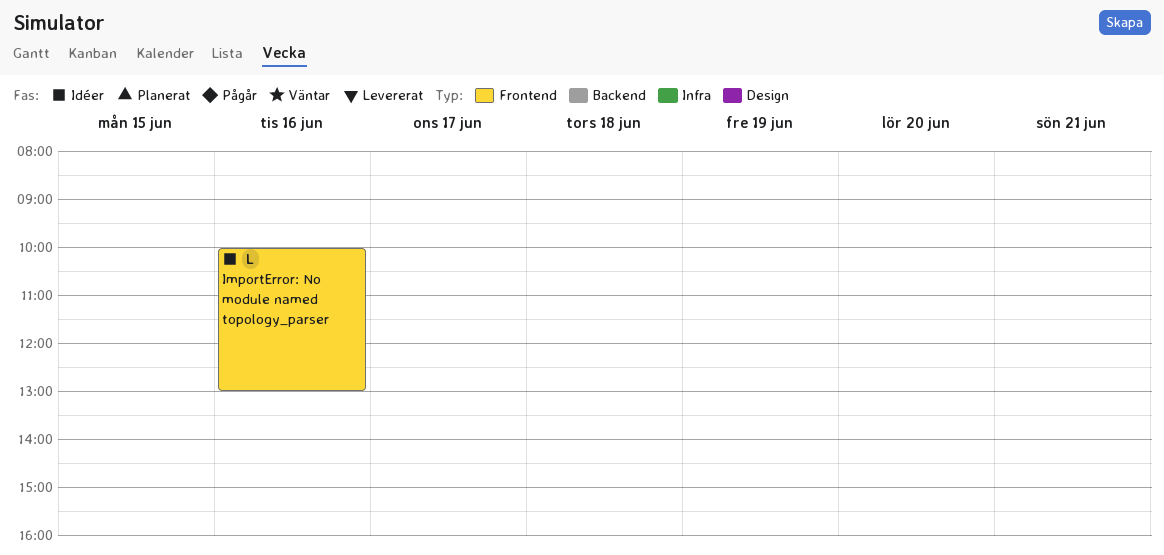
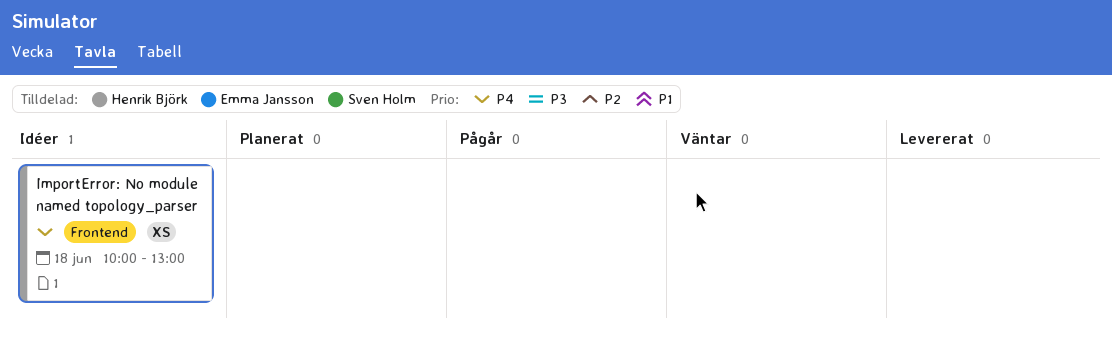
ImportError: No module named topology_parser, estimate: L -> XS
ImportError: No module named topology_parser, day: Jun 16 -> Jun 18

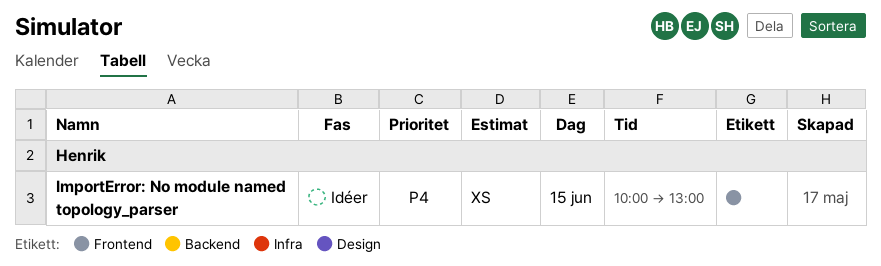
ImportError: No module named topology_parser, day: Jun 18 -> Jun 15

